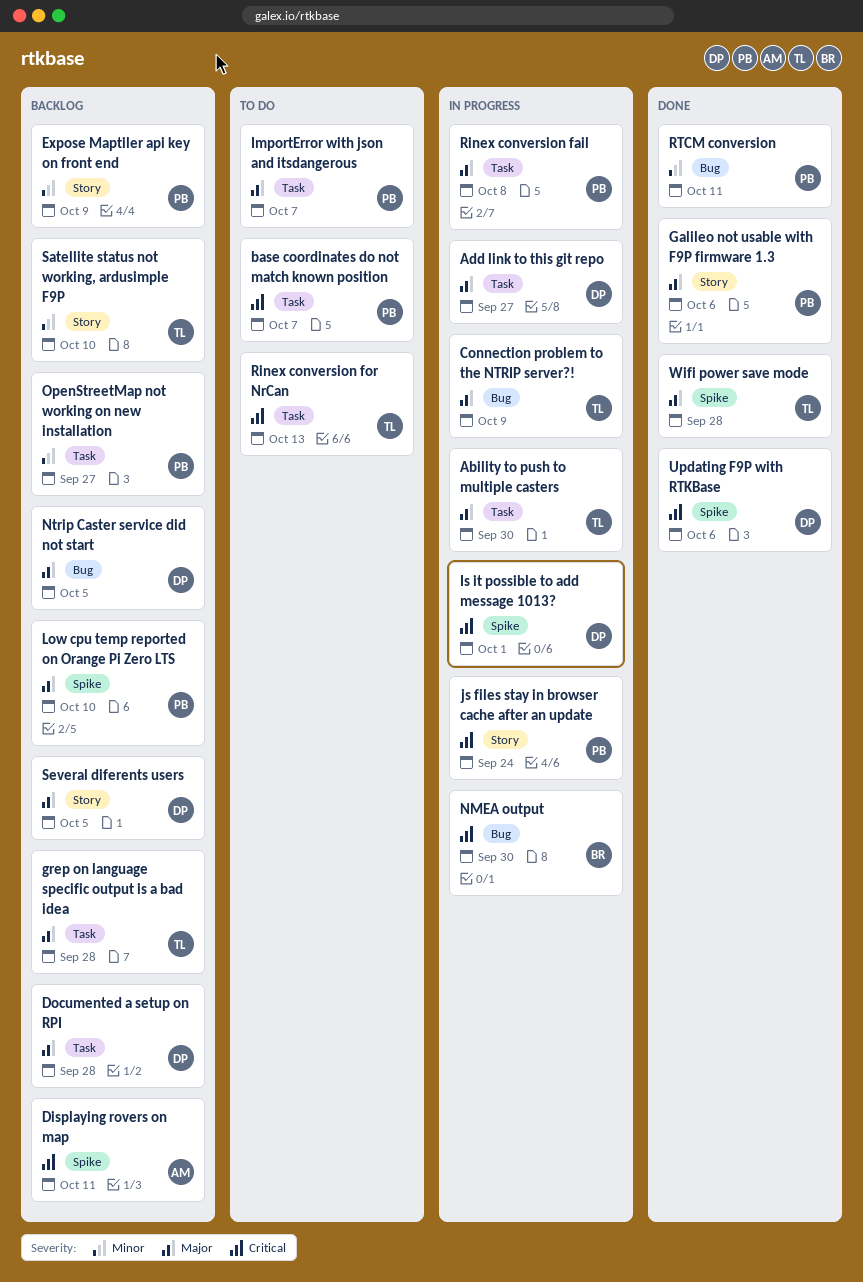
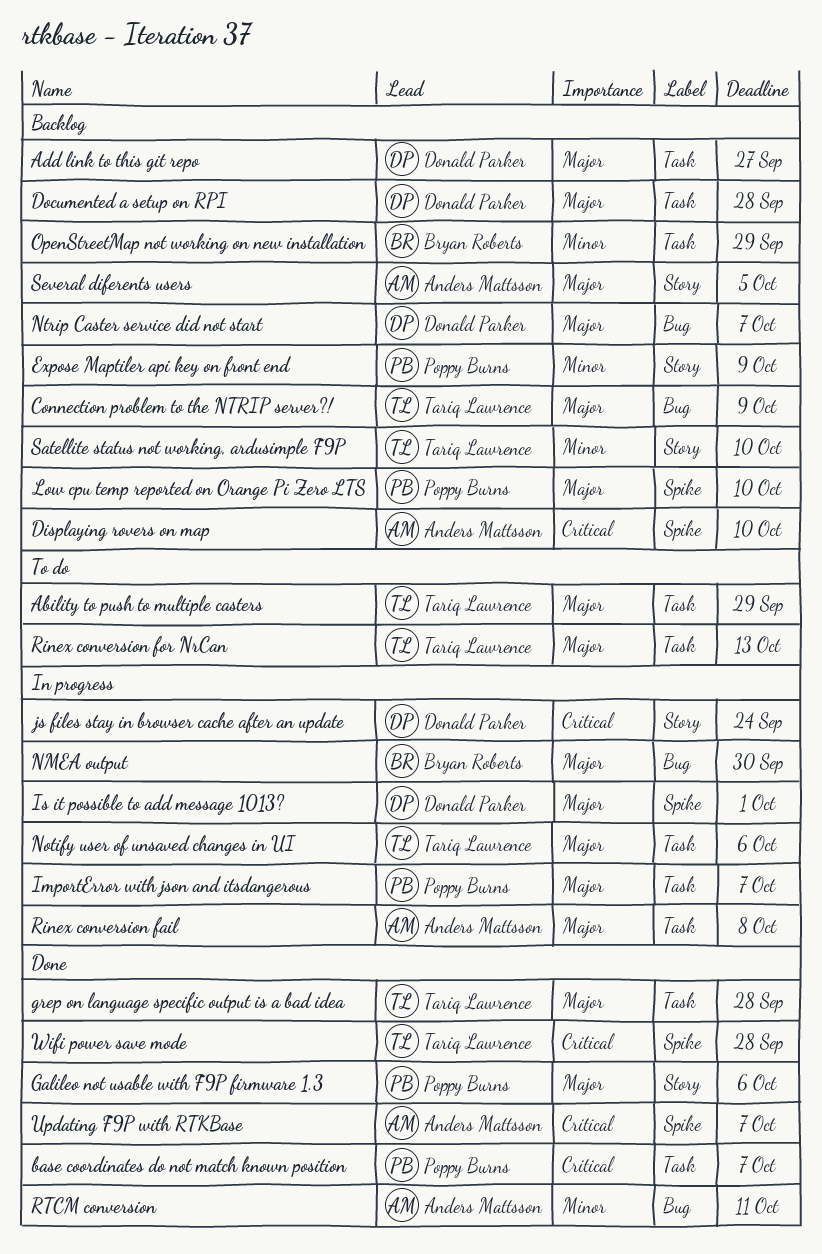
Ability to push to multiple casters, status: In progress -> To do
Ability to push to multiple casters, due: Sep 30 -> Sep 29
Add link to this git repo, status: In progress -> Backlog
base coordinates do not match known position, status: To do -> Done
Connection problem to the NTRIP server?!, status: In progress -> Backlog
Displaying rovers on map, due: Oct 11 -> Oct 10
grep on language specific output is a bad idea, status: Backlog -> Done
ImportError with json and itsdangerous, status: To do -> In progress
Is it possible to add message 1013?, priority: Critical -> Major
js files stay in browser cache after an update, owner: Poppy Burns -> Donald Parker
NMEA output, priority: Critical -> Major
Notify user of unsaved changes in UI: none -> present
Ntrip Caster service did not start, due: Oct 5 -> Oct 7
OpenStreetMap not working on new installation, owner: Poppy Burns -> Bryan Roberts
OpenStreetMap not working on new installation, due: Sep 27 -> Sep 29
Rinex conversion fail, owner: Poppy Burns -> Anders Mattsson
Rinex conversion for NrCan, priority: Critical -> Major
RTCM conversion, owner: Poppy Burns -> Anders Mattsson
Several diferents users, owner: Donald Parker -> Anders Mattsson
Updating F9P with RTKBase, owner: Donald Parker -> Anders Mattsson
Updating F9P with RTKBase, due: Oct 6 -> Oct 7
Wifi power save mode, priority: Major -> Critical

